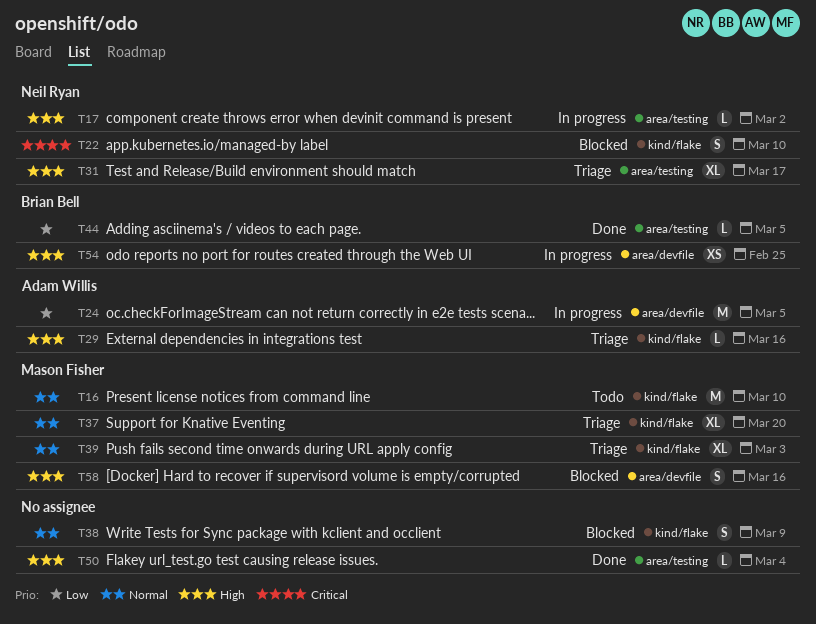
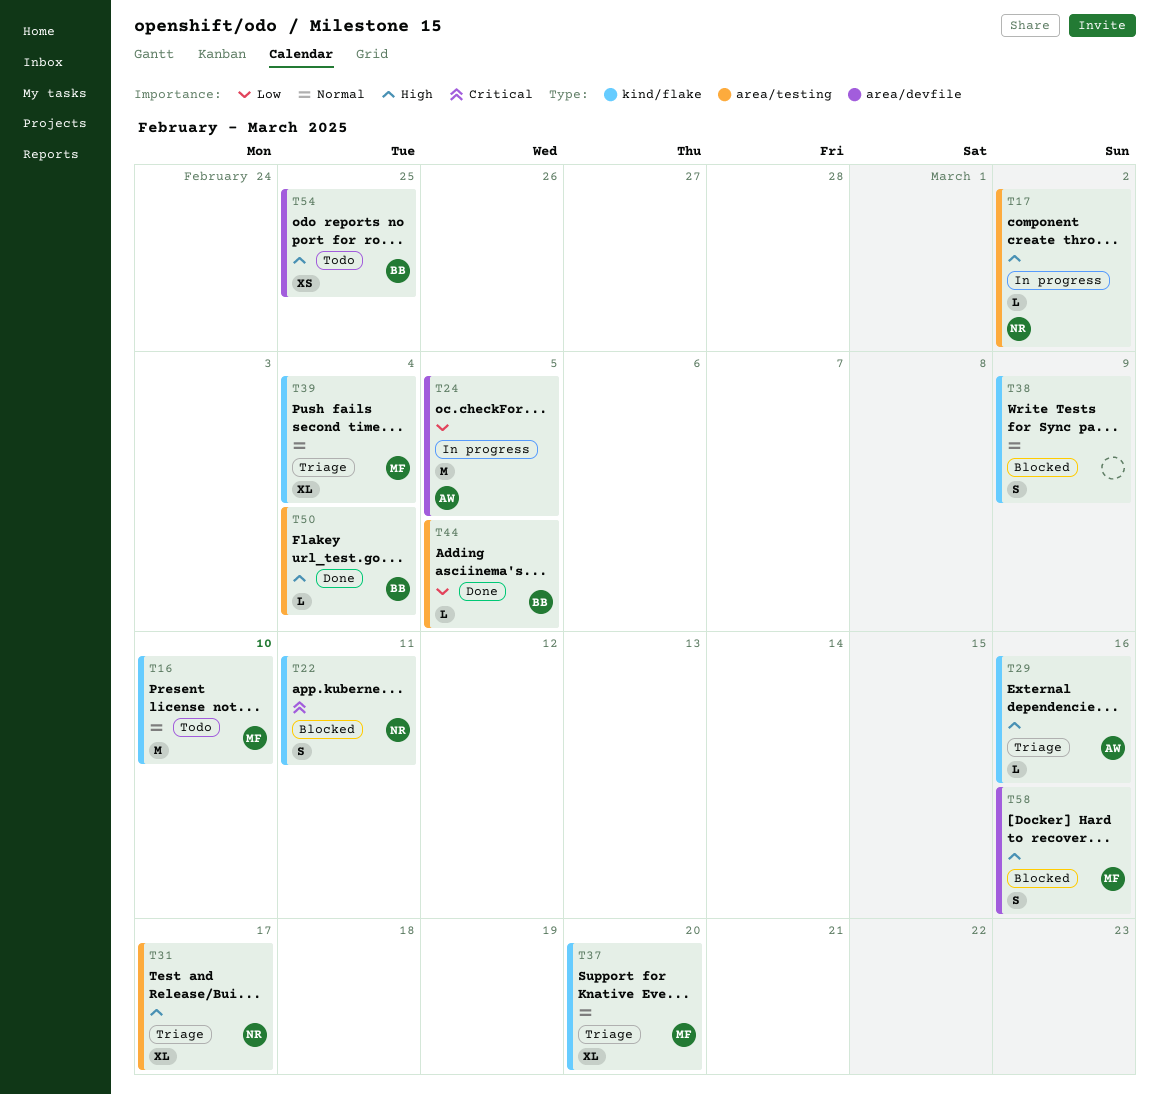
T22, due: Mar 10 -> Mar 11
T39, due: Mar 3 -> Mar 4
T50, owner: none -> Brian Bell
T54, status: In progress -> Todo

